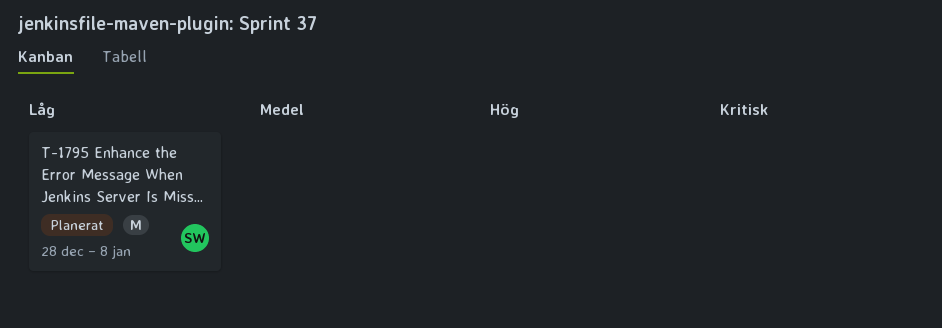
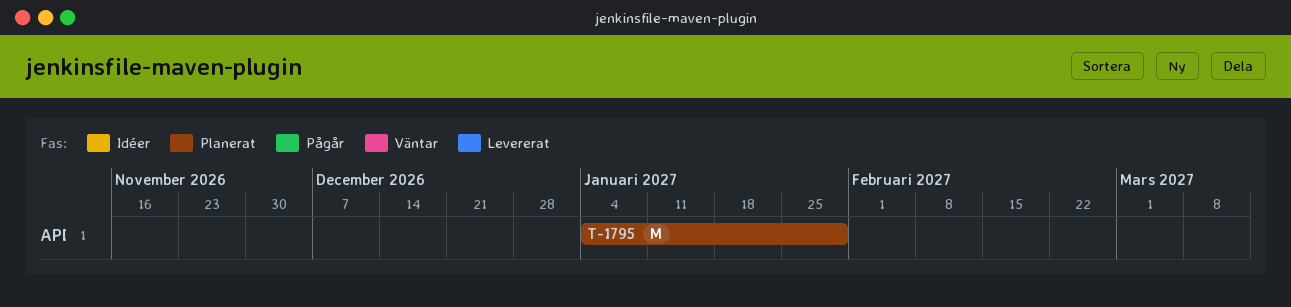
T-1795, start: Dec 28 -> Jan 4
T-1795, due: Jan 8 -> Jan 29

